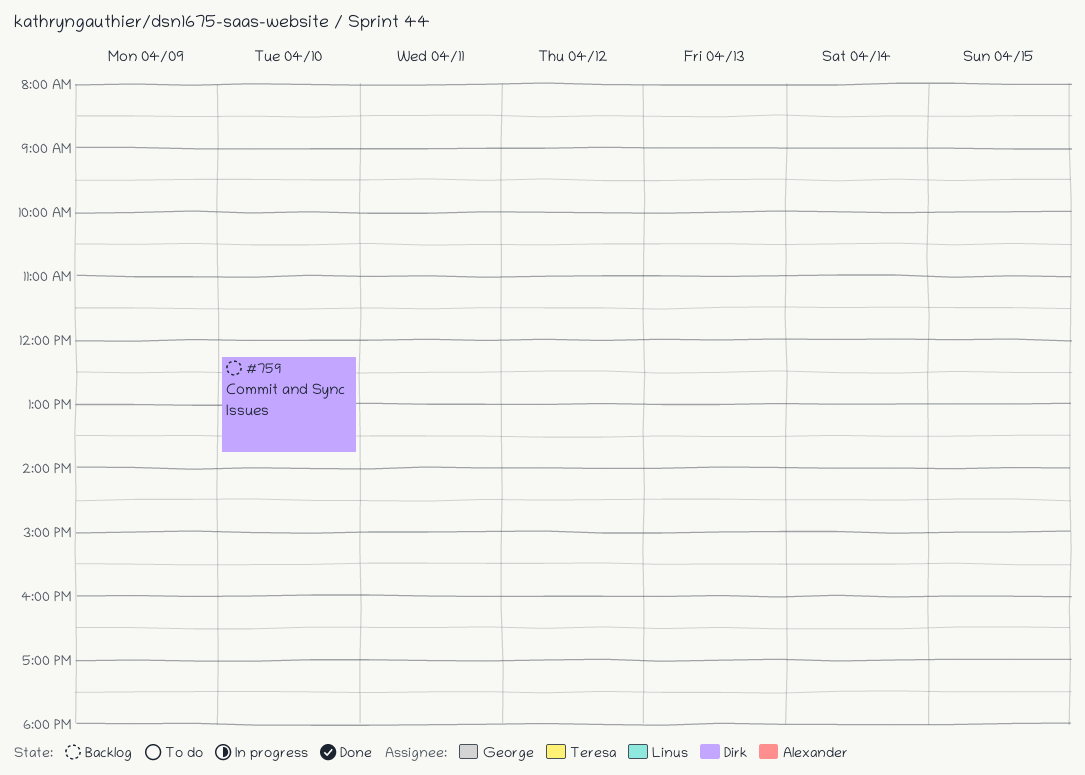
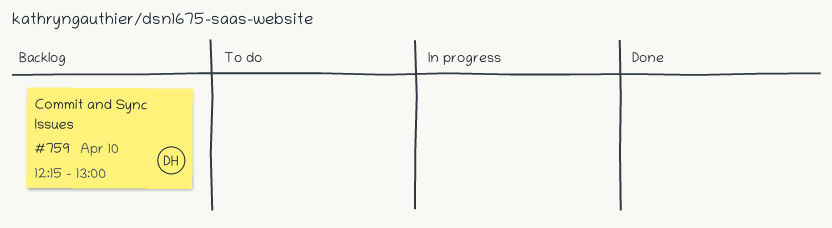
#759, ends: 13:45 -> 13:00

